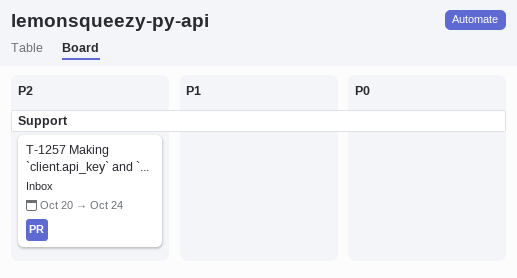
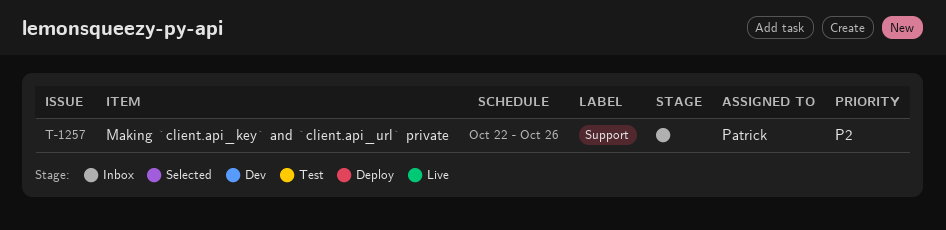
T-1257, start: Oct 20 -> Oct 22
T-1257, due: Oct 24 -> Oct 26

